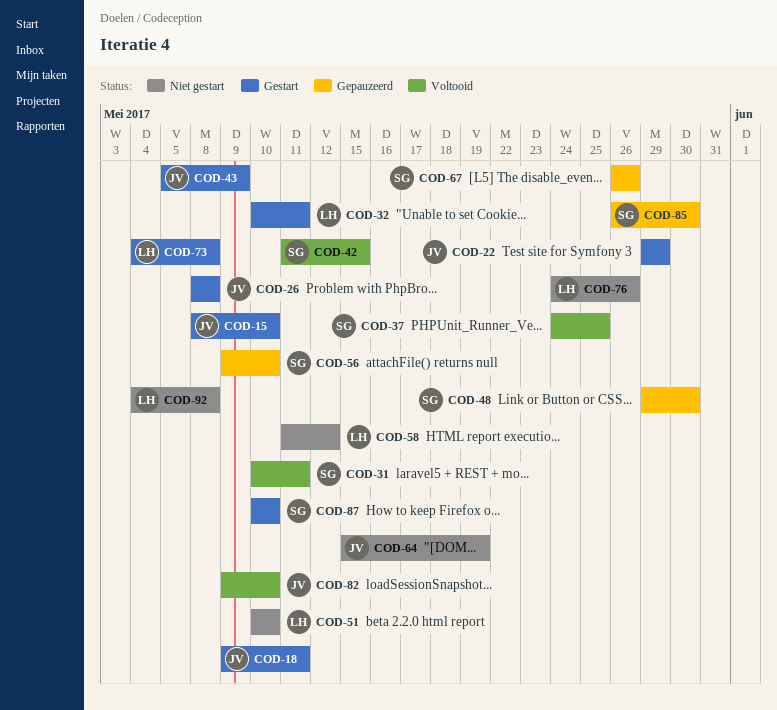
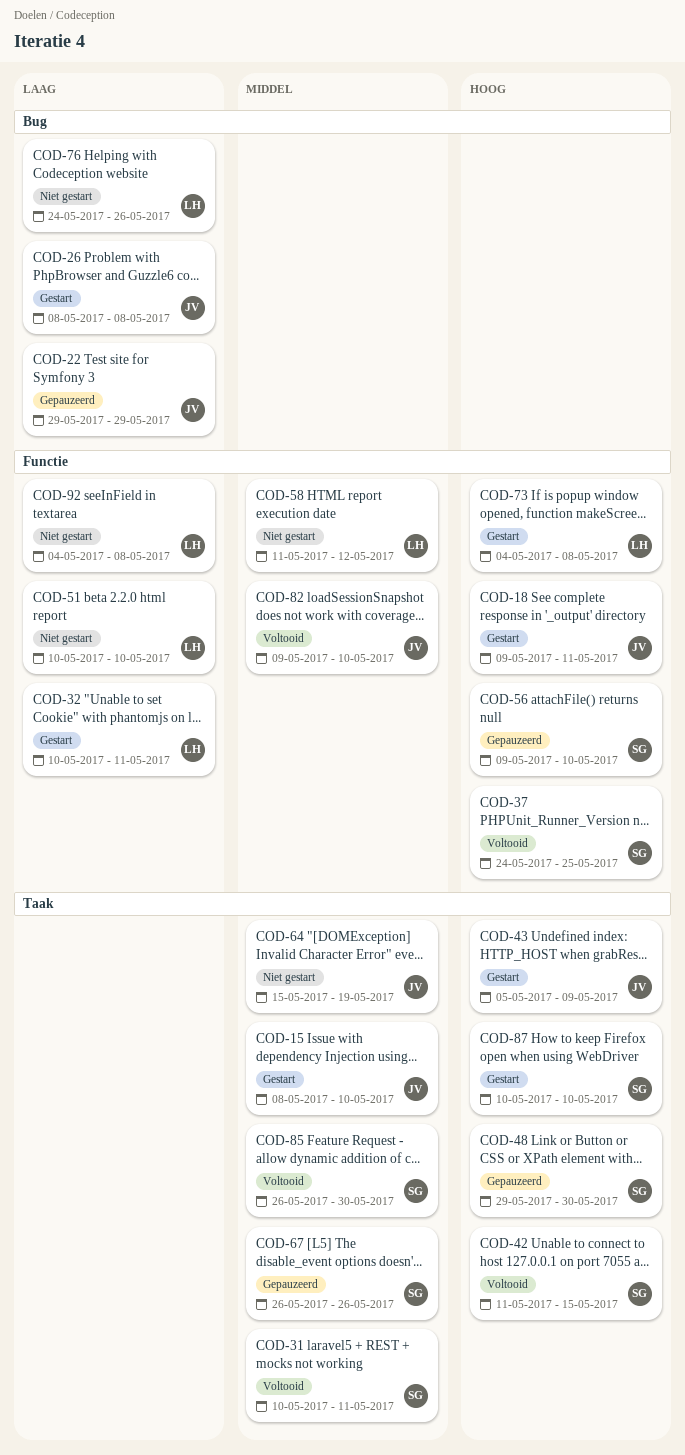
COD-22, status: Gestart -> Gepauzeerd
COD-85, status: Gepauzeerd -> Voltooid

